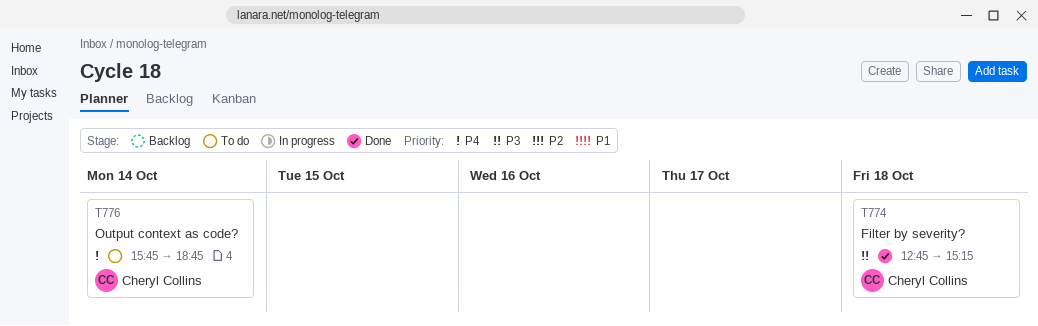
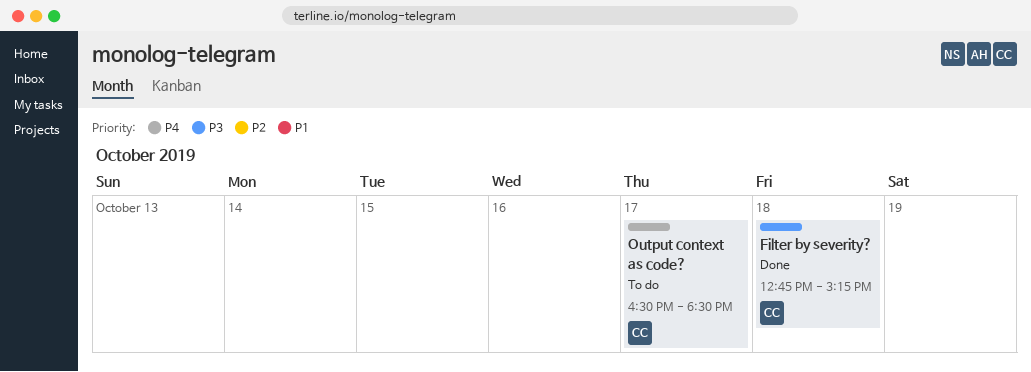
Output context as code?, day: Oct 14 -> Oct 17
Output context as code?, begins: 15:45 -> 16:30
Output context as code?, ends: 18:45 -> 18:30

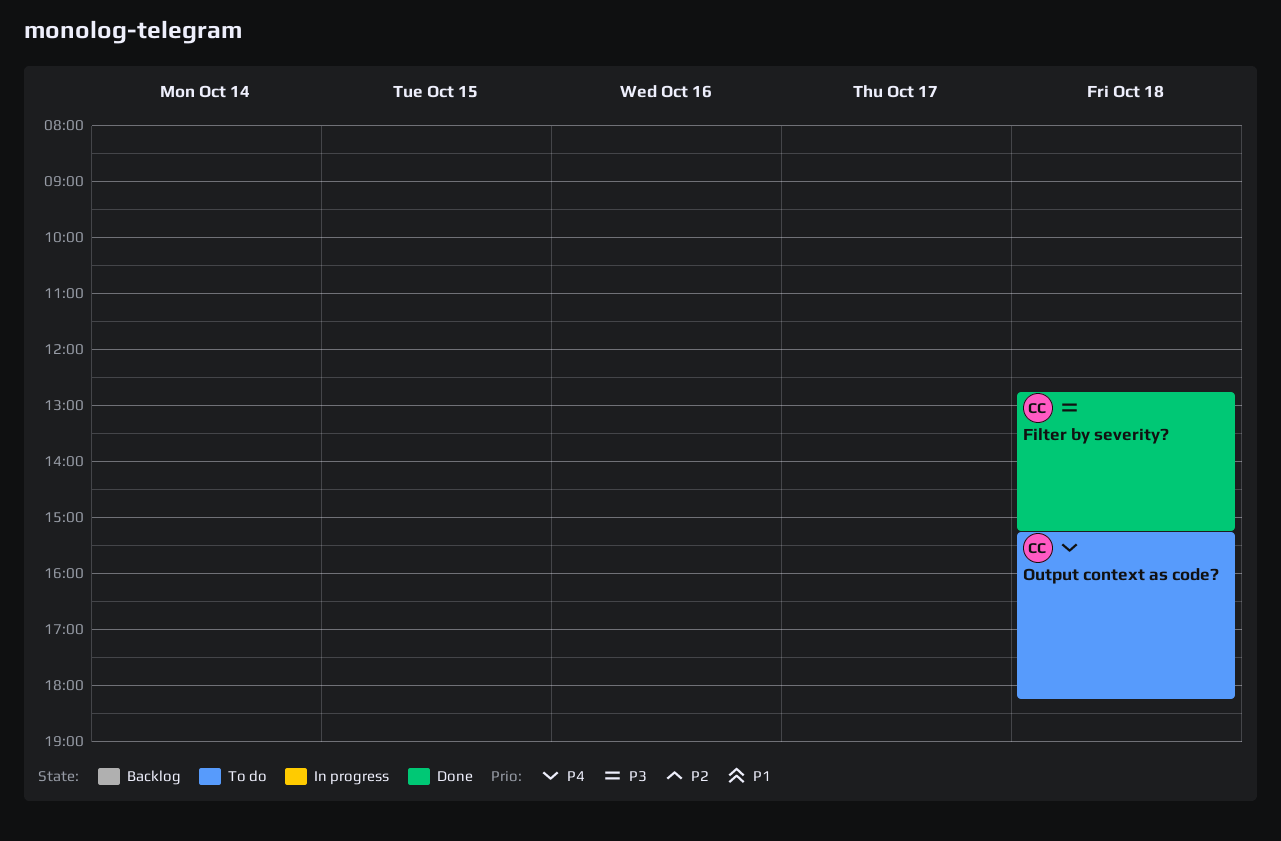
Output context as code?, day: Oct 17 -> Oct 18
Output context as code?, begins: 16:30 -> 15:15
Output context as code?, ends: 18:30 -> 18:15

